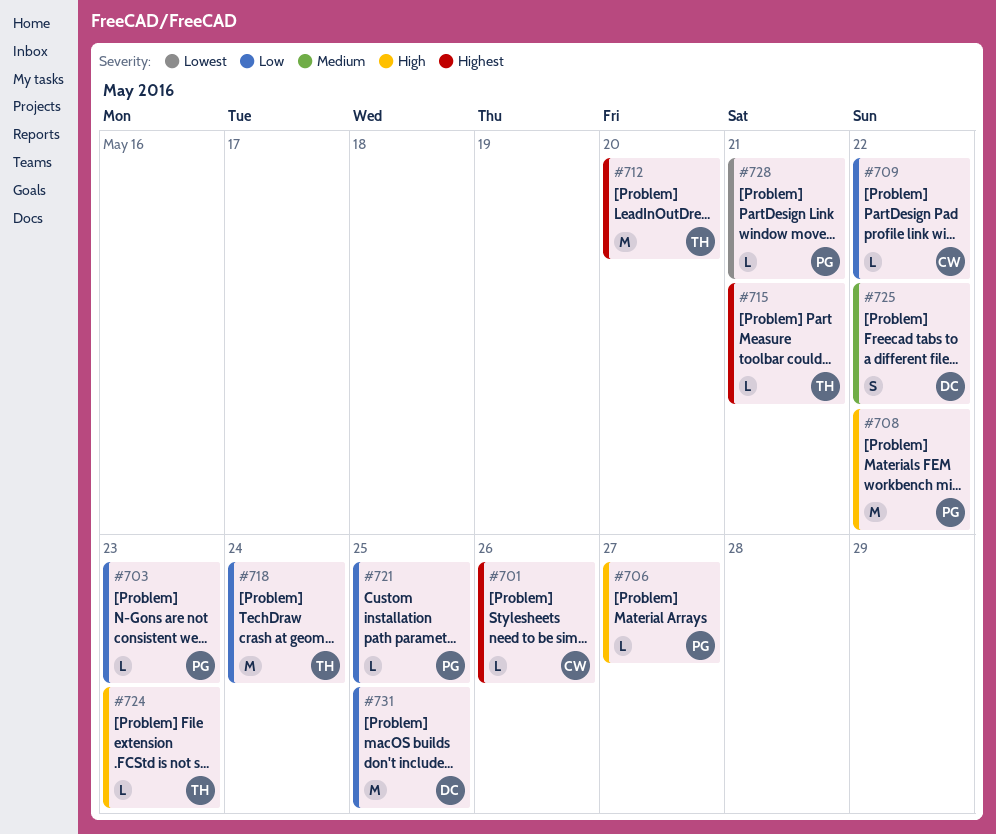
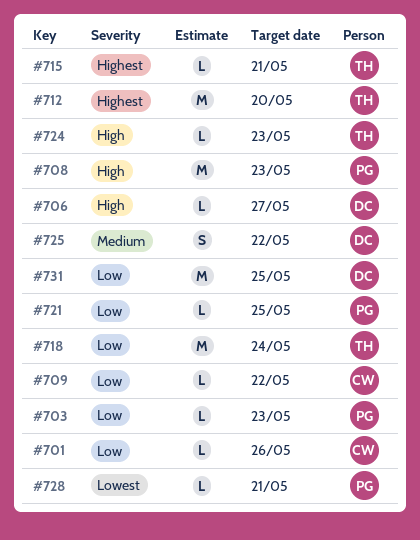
#701, priority: Highest -> Low
#706, owner: PG -> DC
#708, due: May 22 -> May 23

